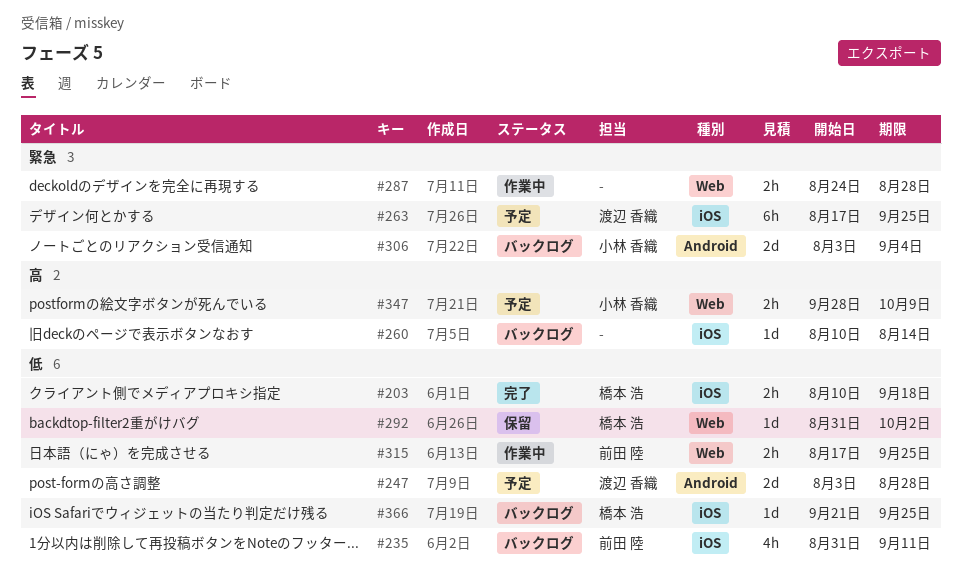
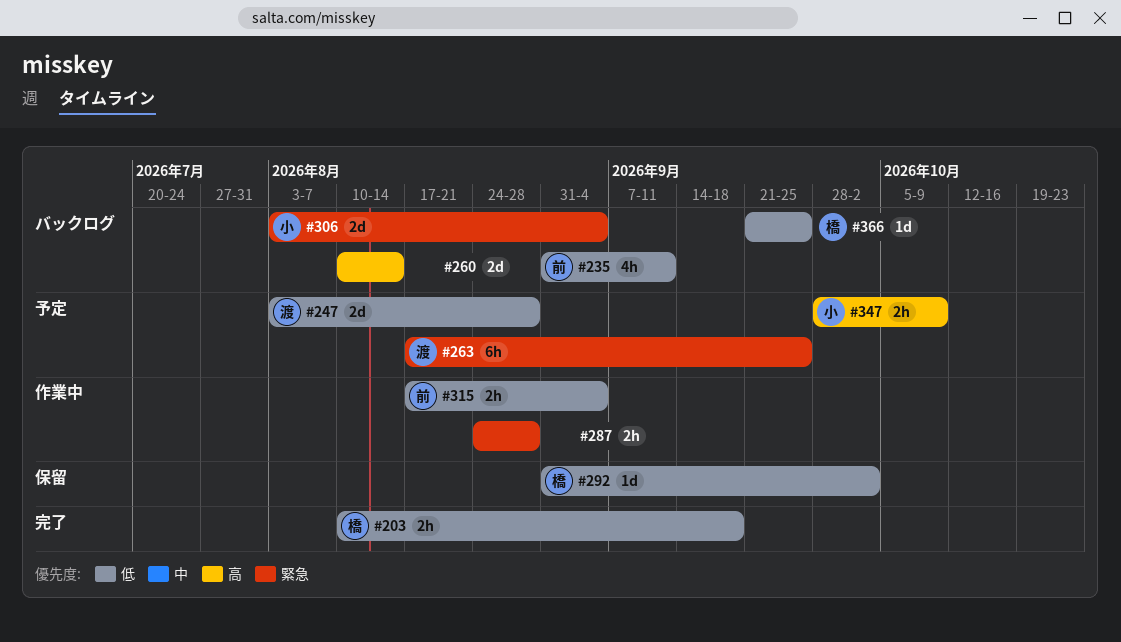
#260, estimate: 1d -> 2d
#315, due: Sep 25 -> Sep 4

